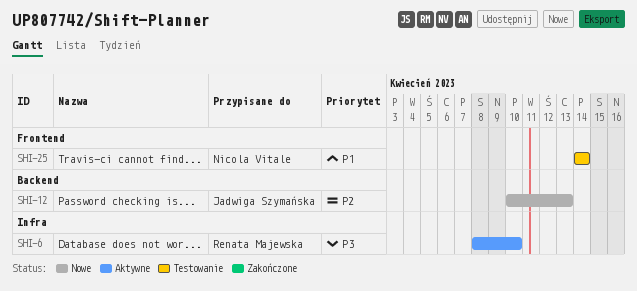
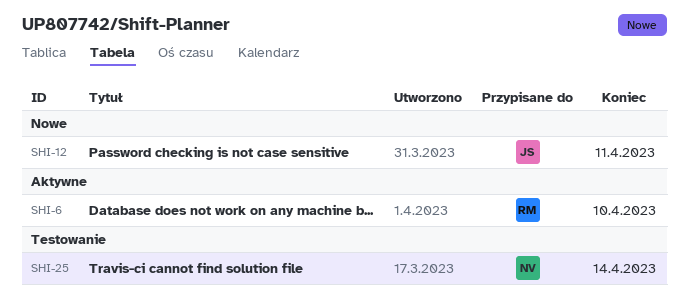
SHI-12, due: Apr 13 -> Apr 11

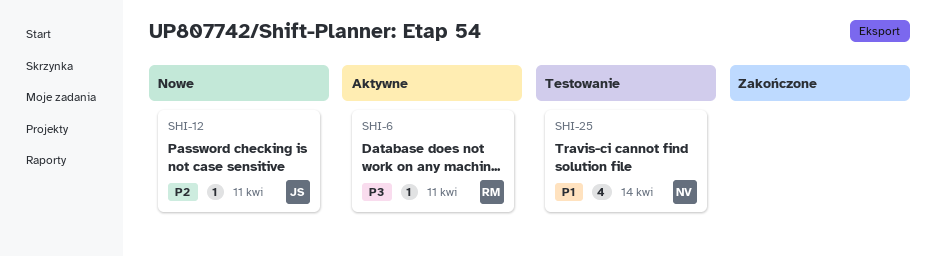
SHI-6, due: Apr 10 -> Apr 11

